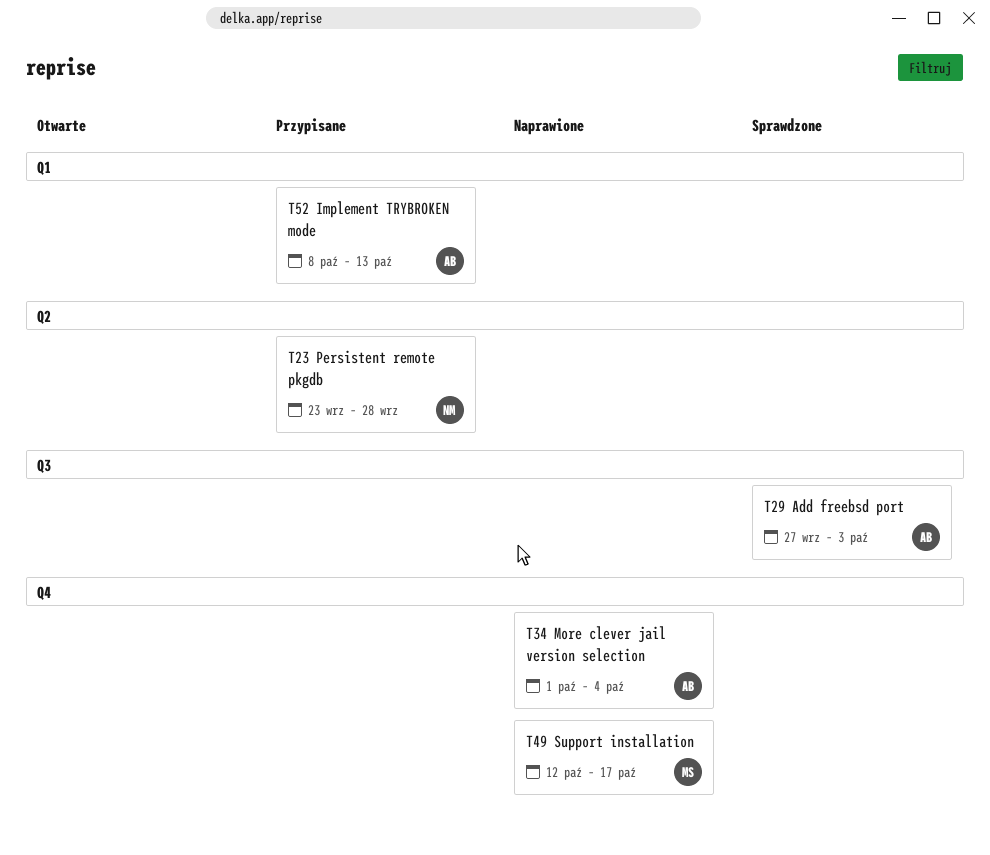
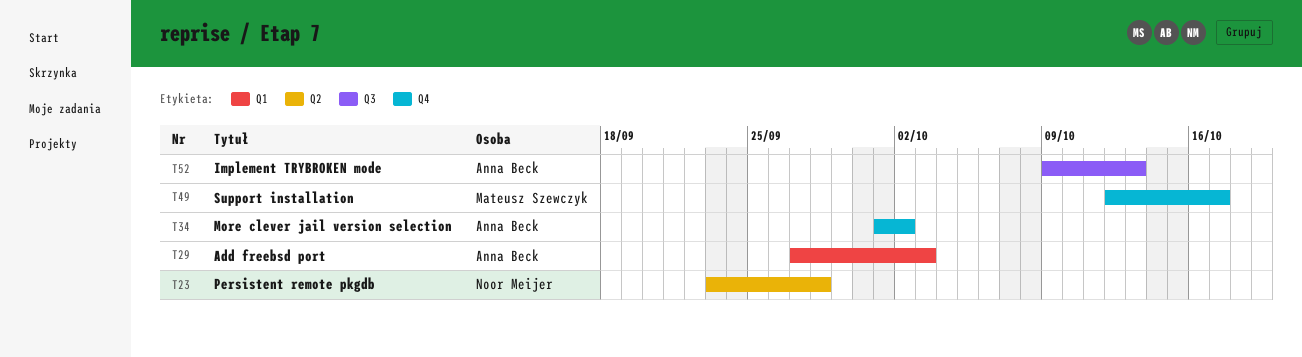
T29, label: Q3 -> Q1
T34, due: Oct 4 -> Oct 2
T52, label: Q1 -> Q3
T52, start: Oct 8 -> Oct 9

